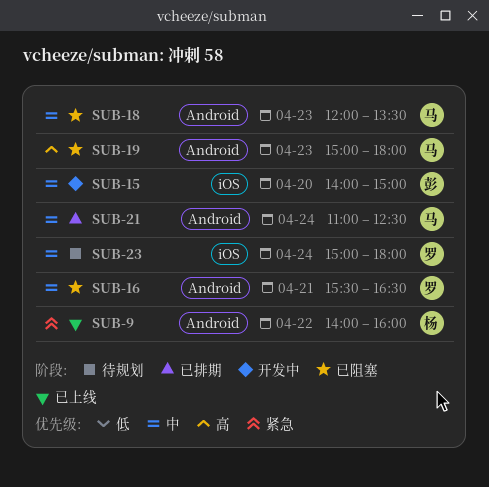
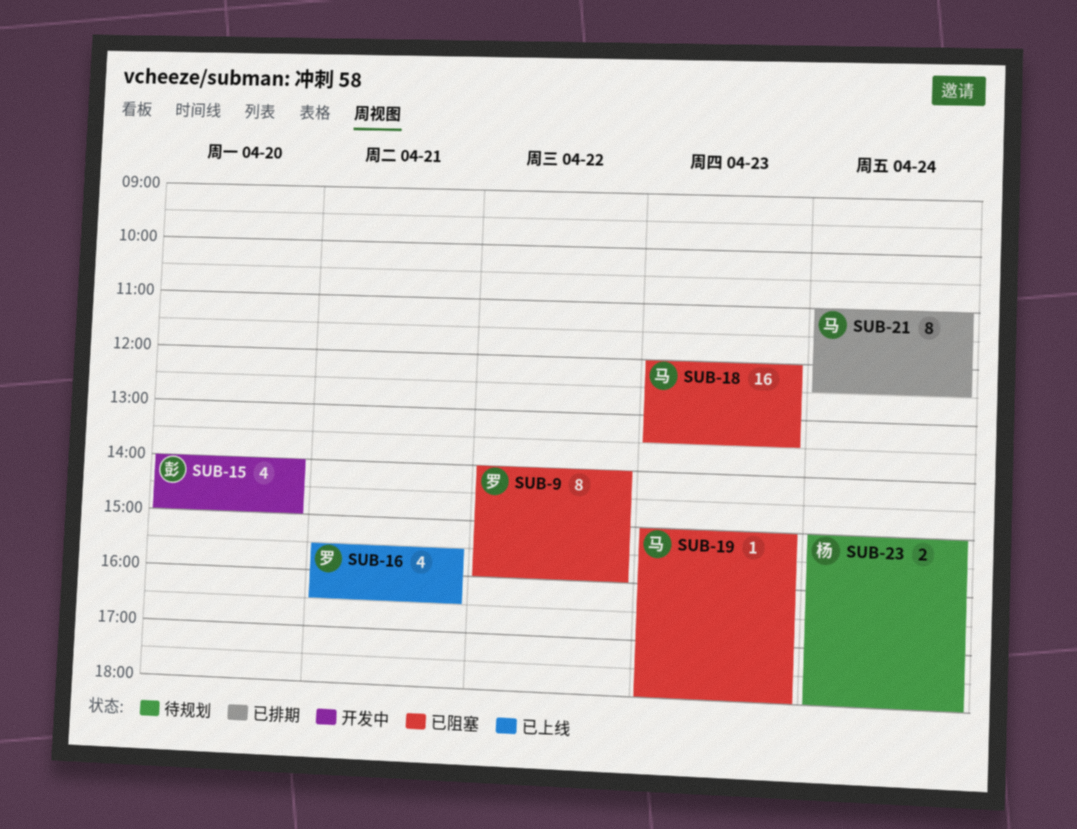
SUB-9, status: 已上线 -> 已阻塞
SUB-9, owner: 杨 -> 罗
SUB-16, status: 已阻塞 -> 已上线
SUB-23, owner: 罗 -> 杨

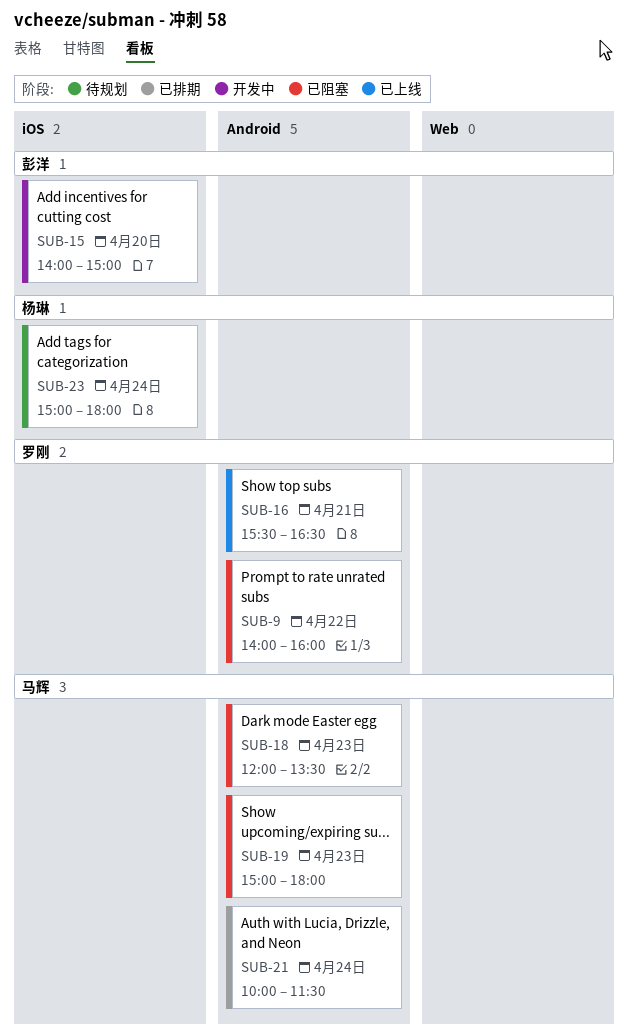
SUB-21, begins: 11:00 -> 10:00
SUB-21, ends: 12:30 -> 11:30

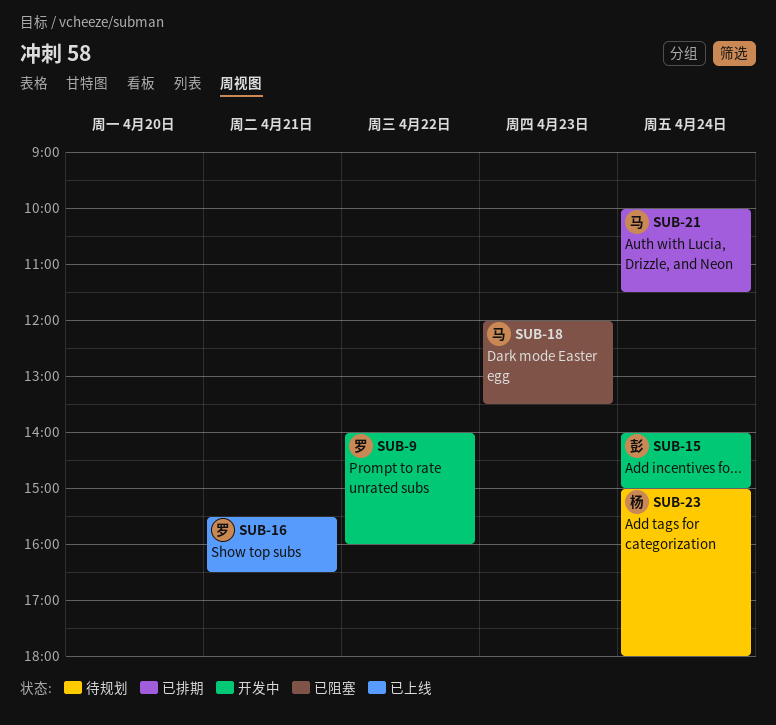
SUB-9, status: 已阻塞 -> 开发中
SUB-15, day: Apr 20 -> Apr 24
SUB-19: present -> none

